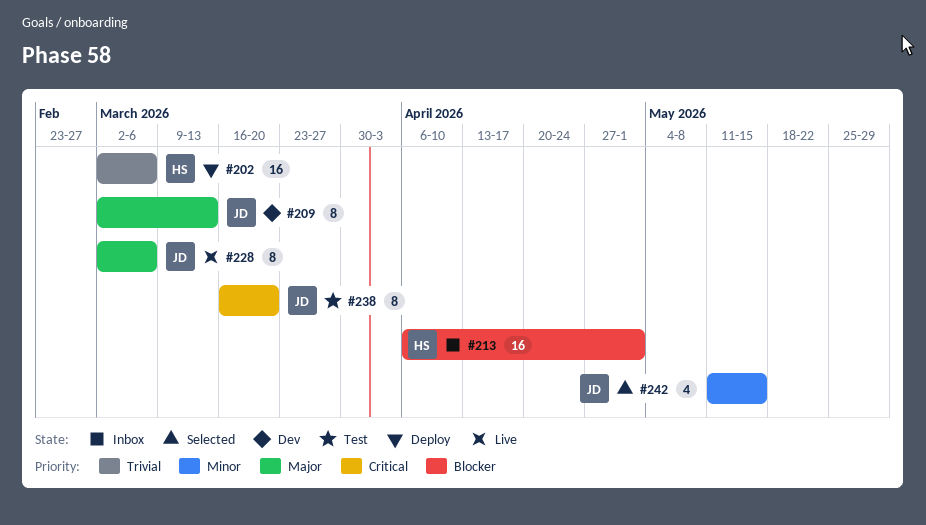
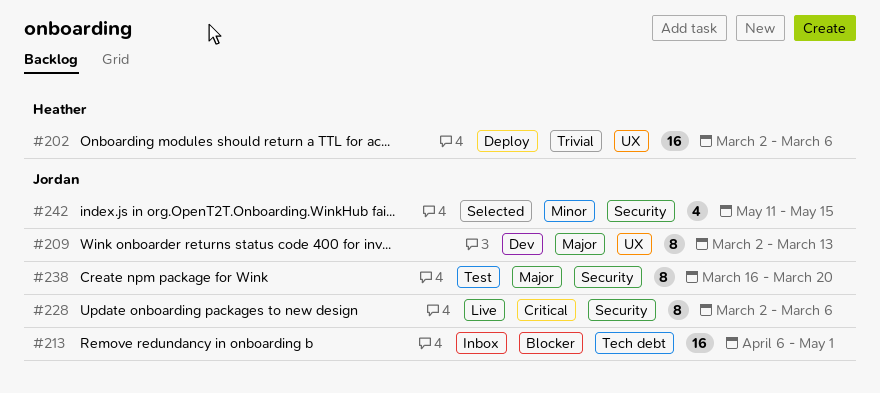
#213, owner: Heather -> Jordan
#228, priority: Major -> Critical
#238, priority: Critical -> Major

